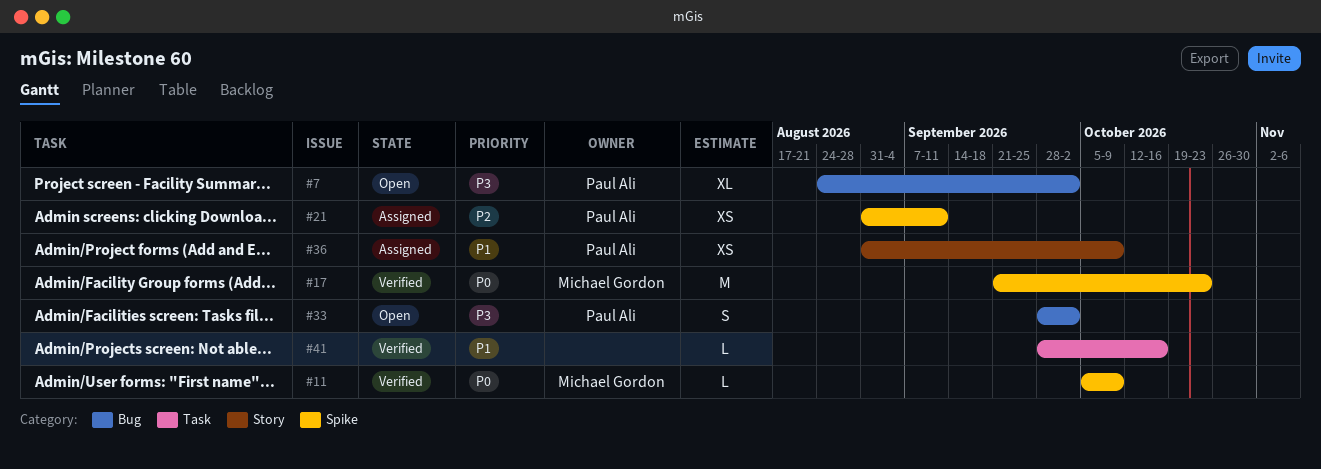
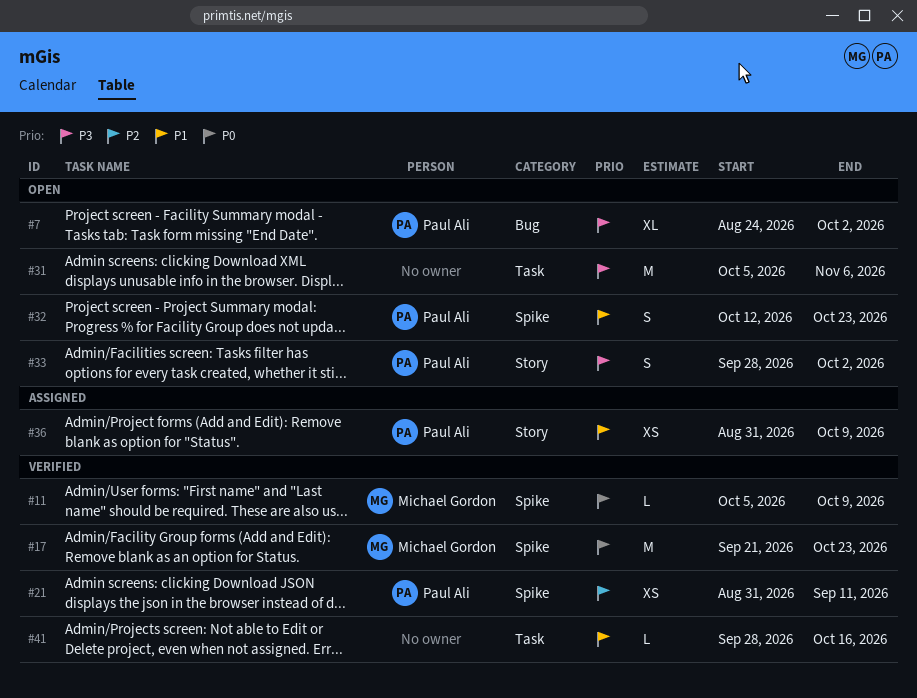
#21, status: Assigned -> Verified
#31: none -> present
#32: none -> present
#33, label: Bug -> Story

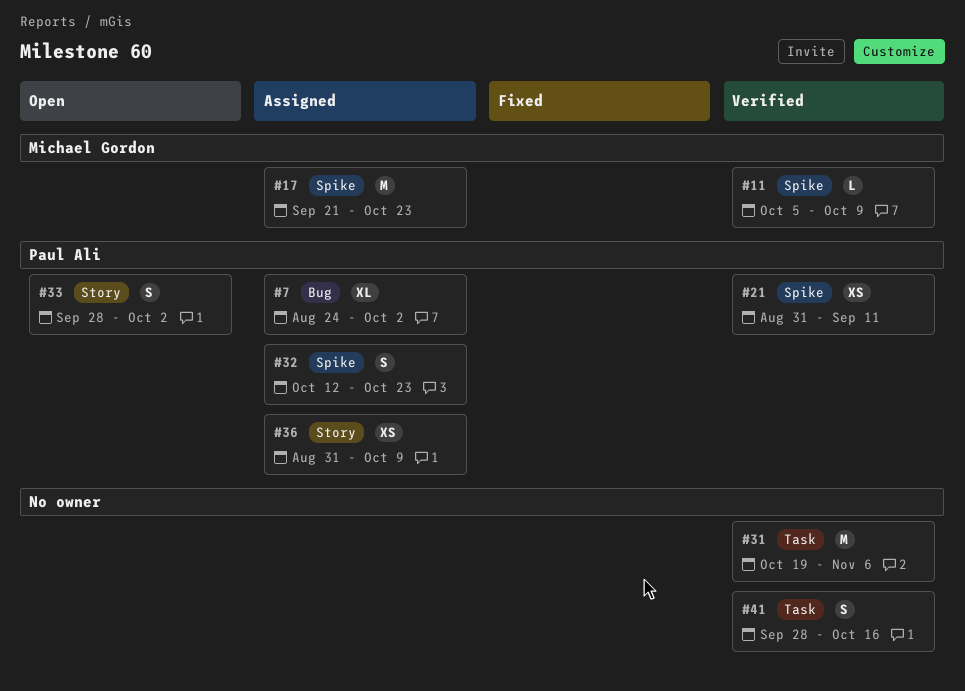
#7, status: Open -> Assigned
#17, status: Verified -> Assigned
#31, status: Open -> Verified
#31, start: Oct 5 -> Oct 19
#32, status: Open -> Assigned
#41, estimate: L -> S

